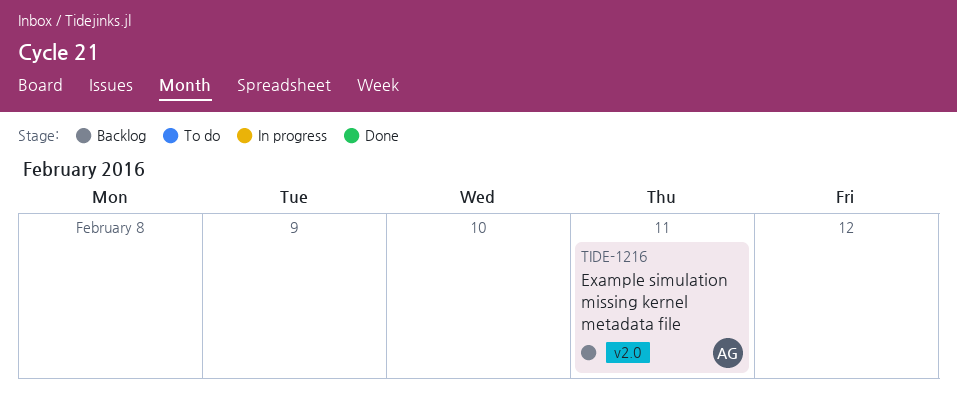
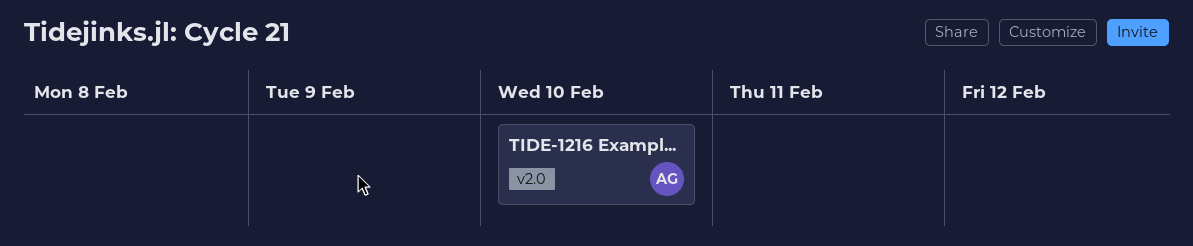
TIDE-1216, due: Feb 11 -> Feb 10

